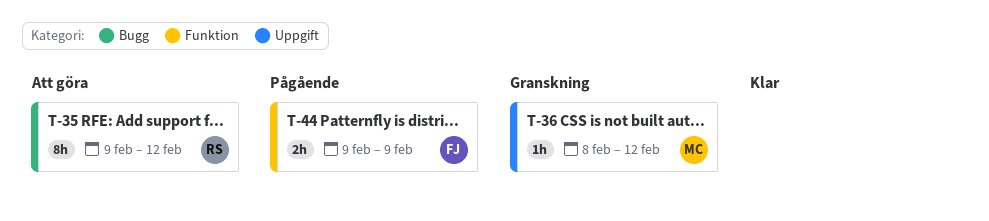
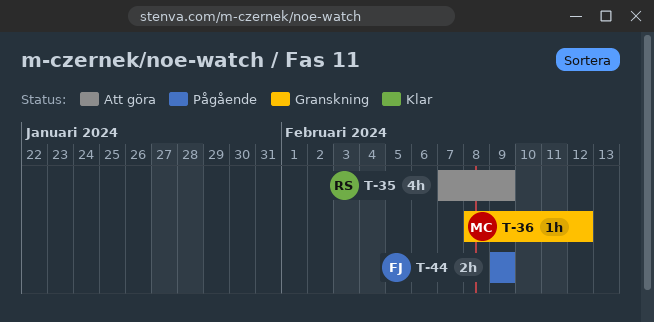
T-35, estimate: 8h -> 4h
T-35, start: Feb 9 -> Feb 7
T-35, due: Feb 12 -> Feb 9

